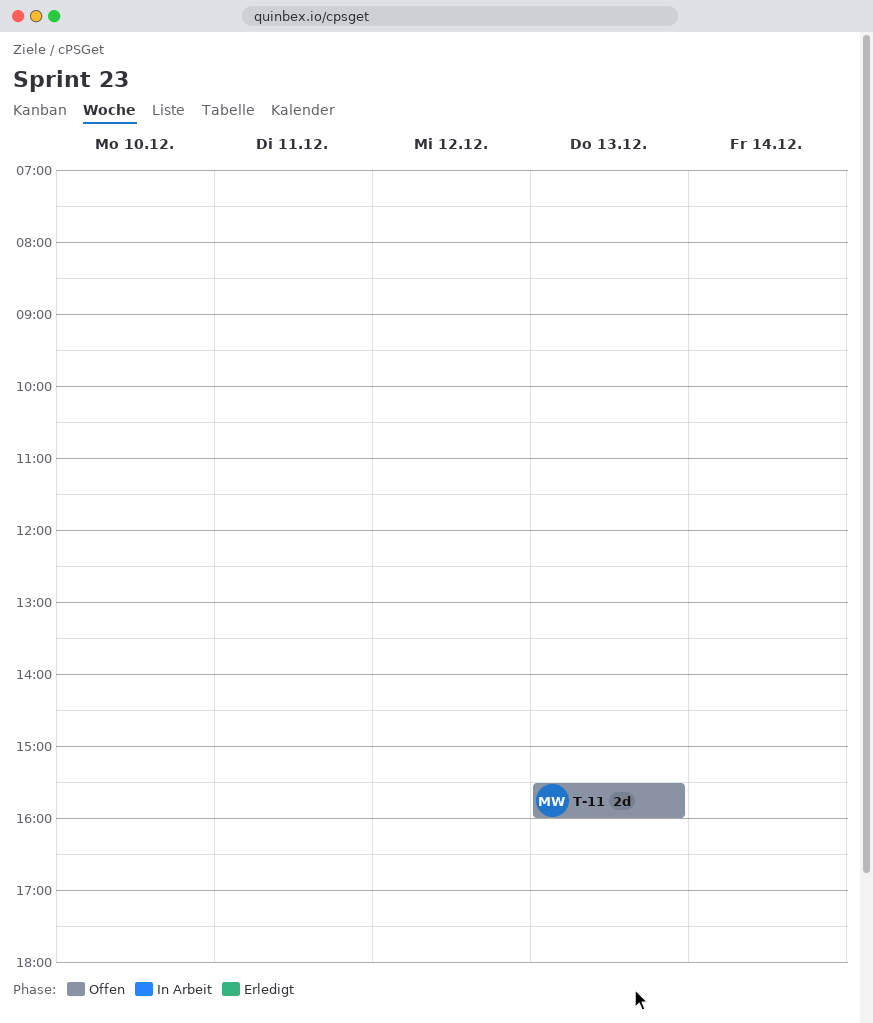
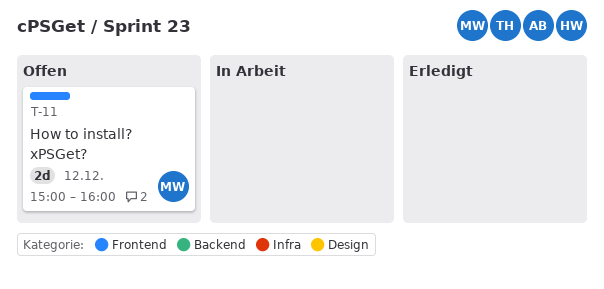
T-11, day: Dec 13 -> Dec 12
T-11, begins: 15:30 -> 15:00

